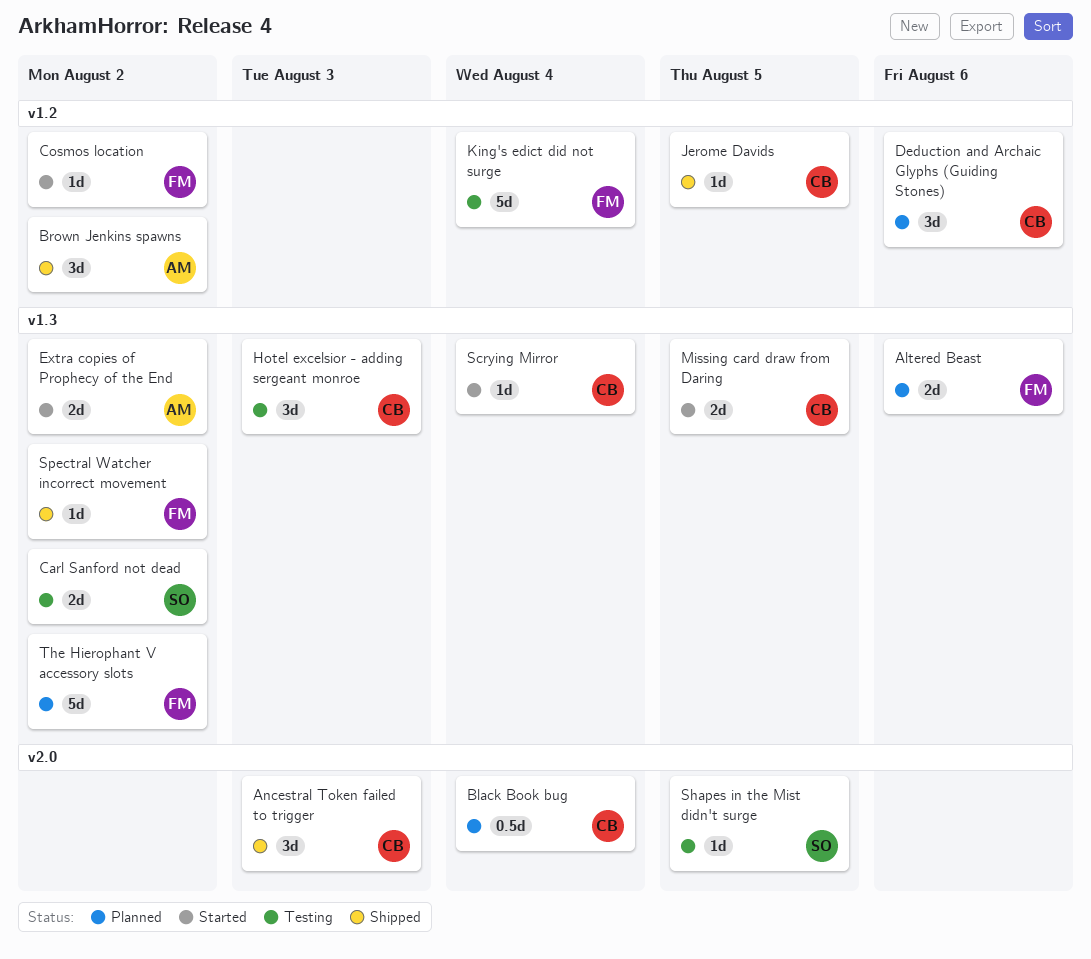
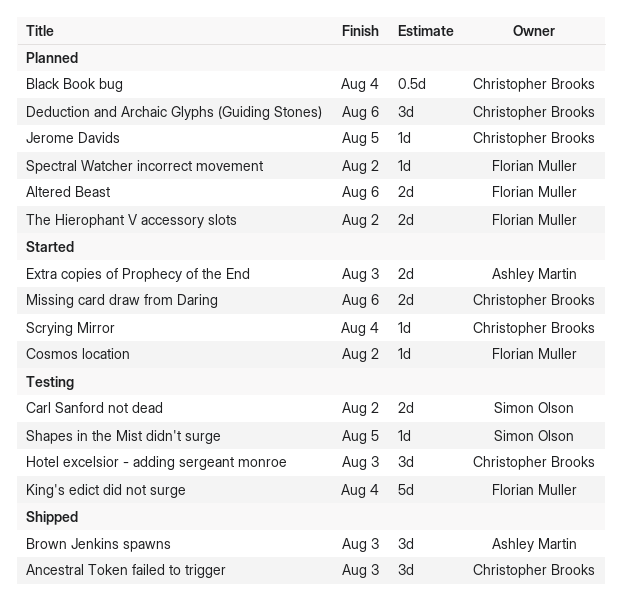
Brown Jenkins spawns, due: Aug 2 -> Aug 3
Extra copies of Prophecy of the End, due: Aug 2 -> Aug 3
Jerome Davids, status: Shipped -> Planned
Missing card draw from Daring, due: Aug 5 -> Aug 6
Spectral Watcher incorrect movement, status: Shipped -> Planned
The Hierophant V accessory slots, estimate: 5d -> 2d

